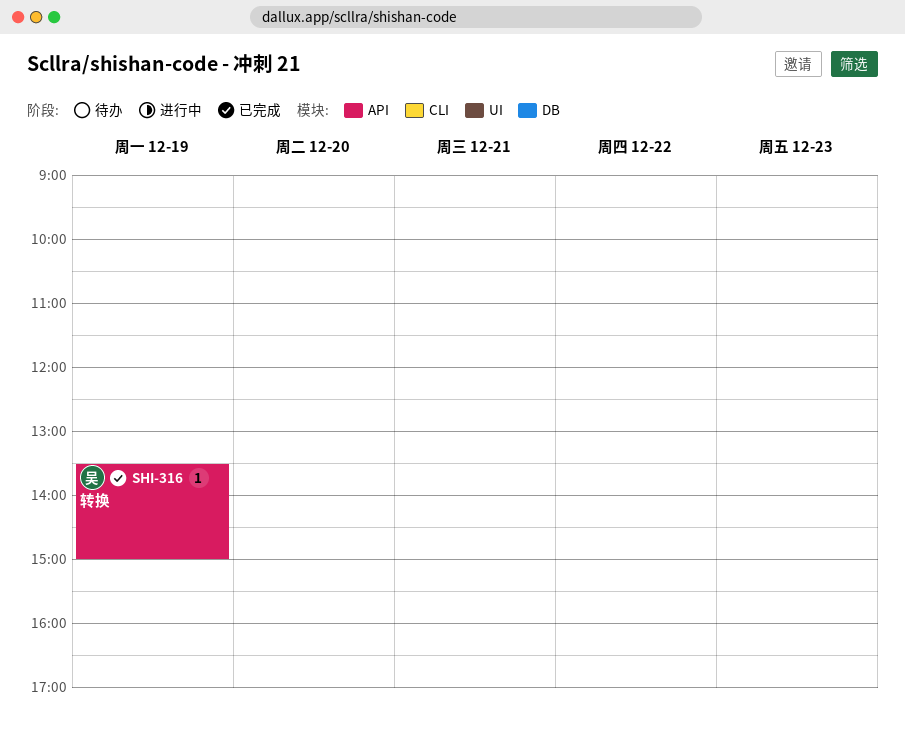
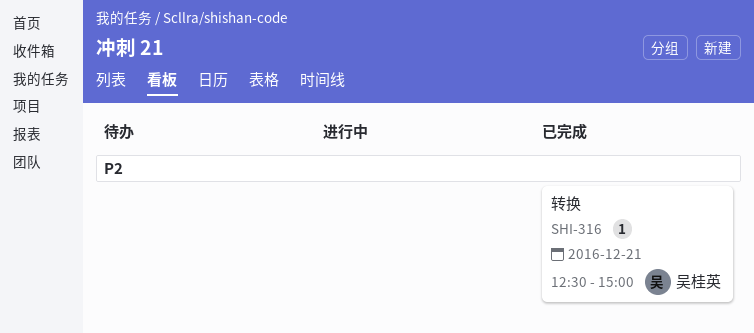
SHI-316, day: Dec 19 -> Dec 21
SHI-316, begins: 13:30 -> 12:30

